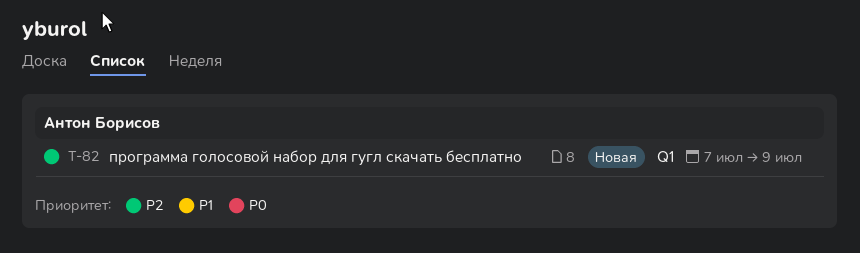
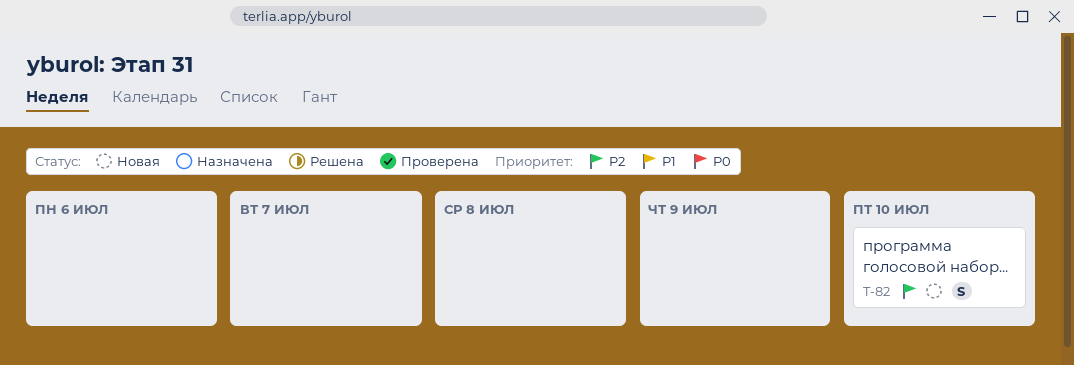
T-82, due: Jul 9 -> Jul 10

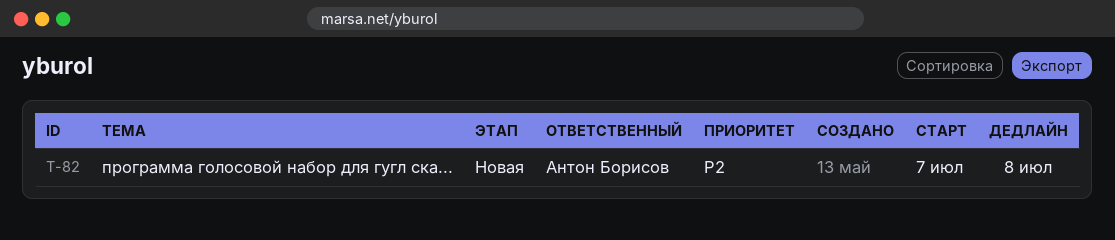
T-82, due: Jul 10 -> Jul 8

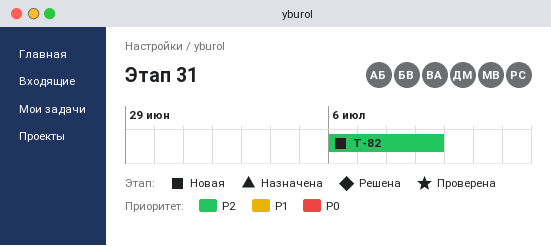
T-82, start: Jul 7 -> Jul 6
T-82, due: Jul 8 -> Jul 9

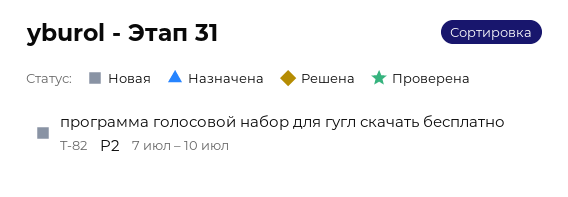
T-82, start: Jul 6 -> Jul 7
T-82, due: Jul 9 -> Jul 10

